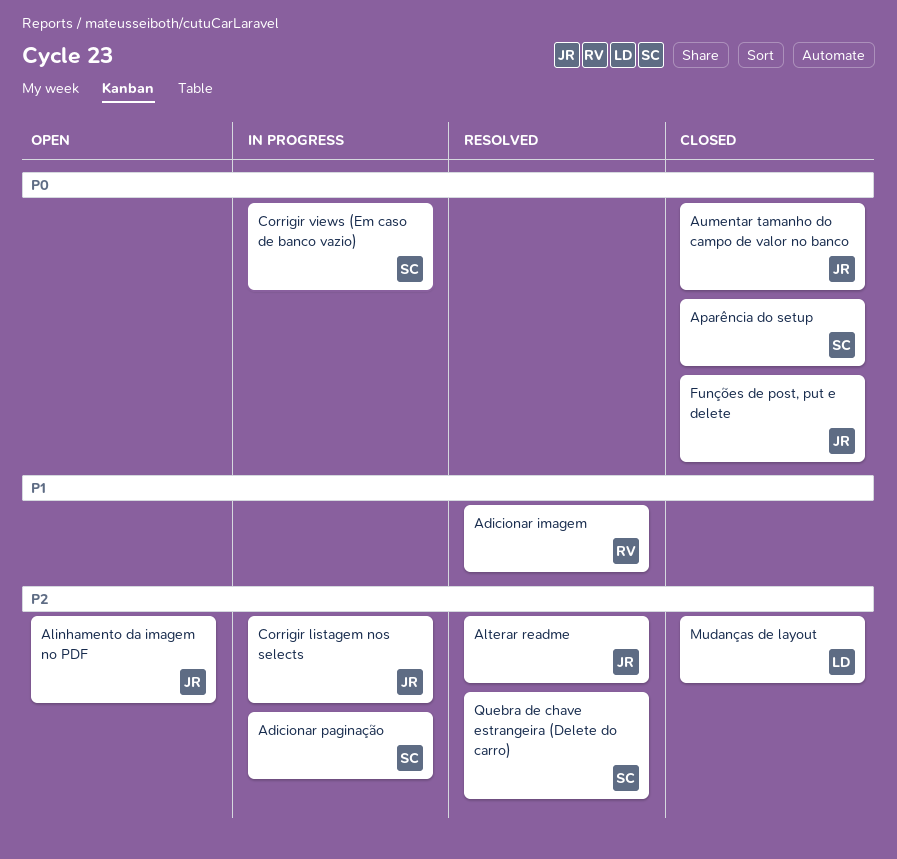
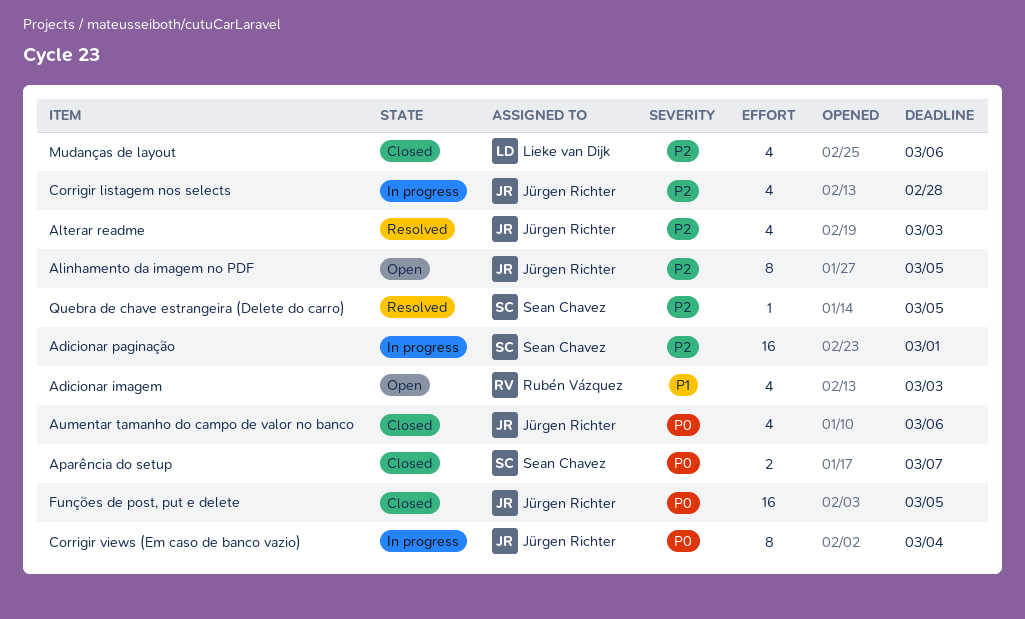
Adicionar imagem, status: Resolved -> Open
Corrigir views (Em caso de banco vazio), owner: Sean Chavez -> Jürgen Richter

